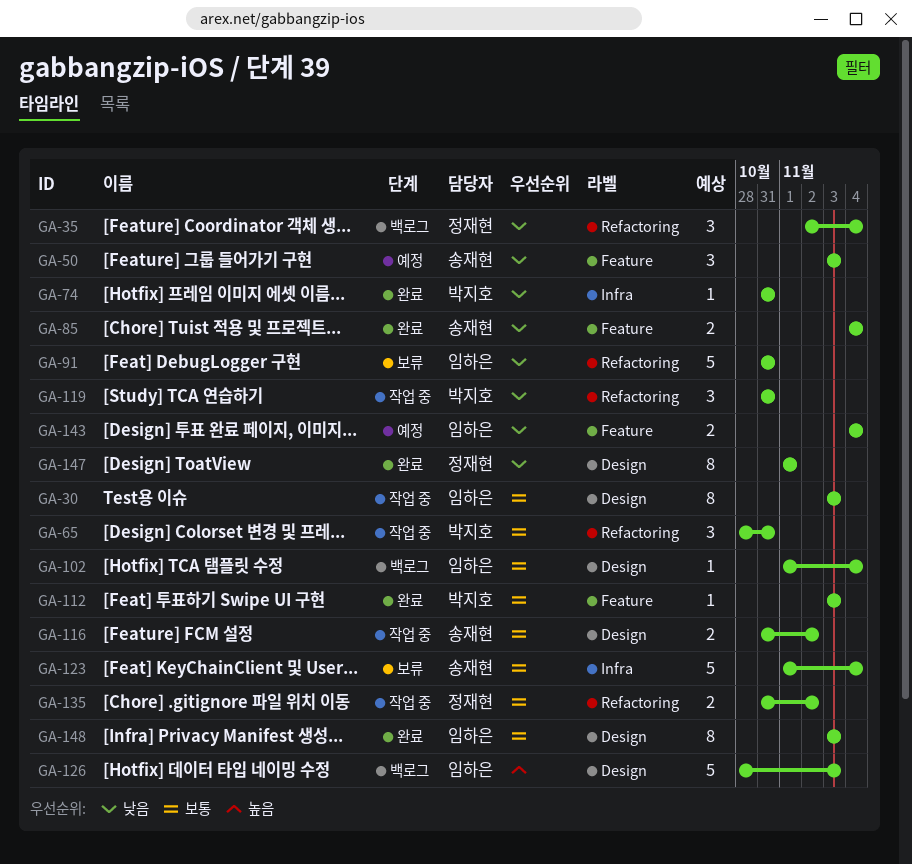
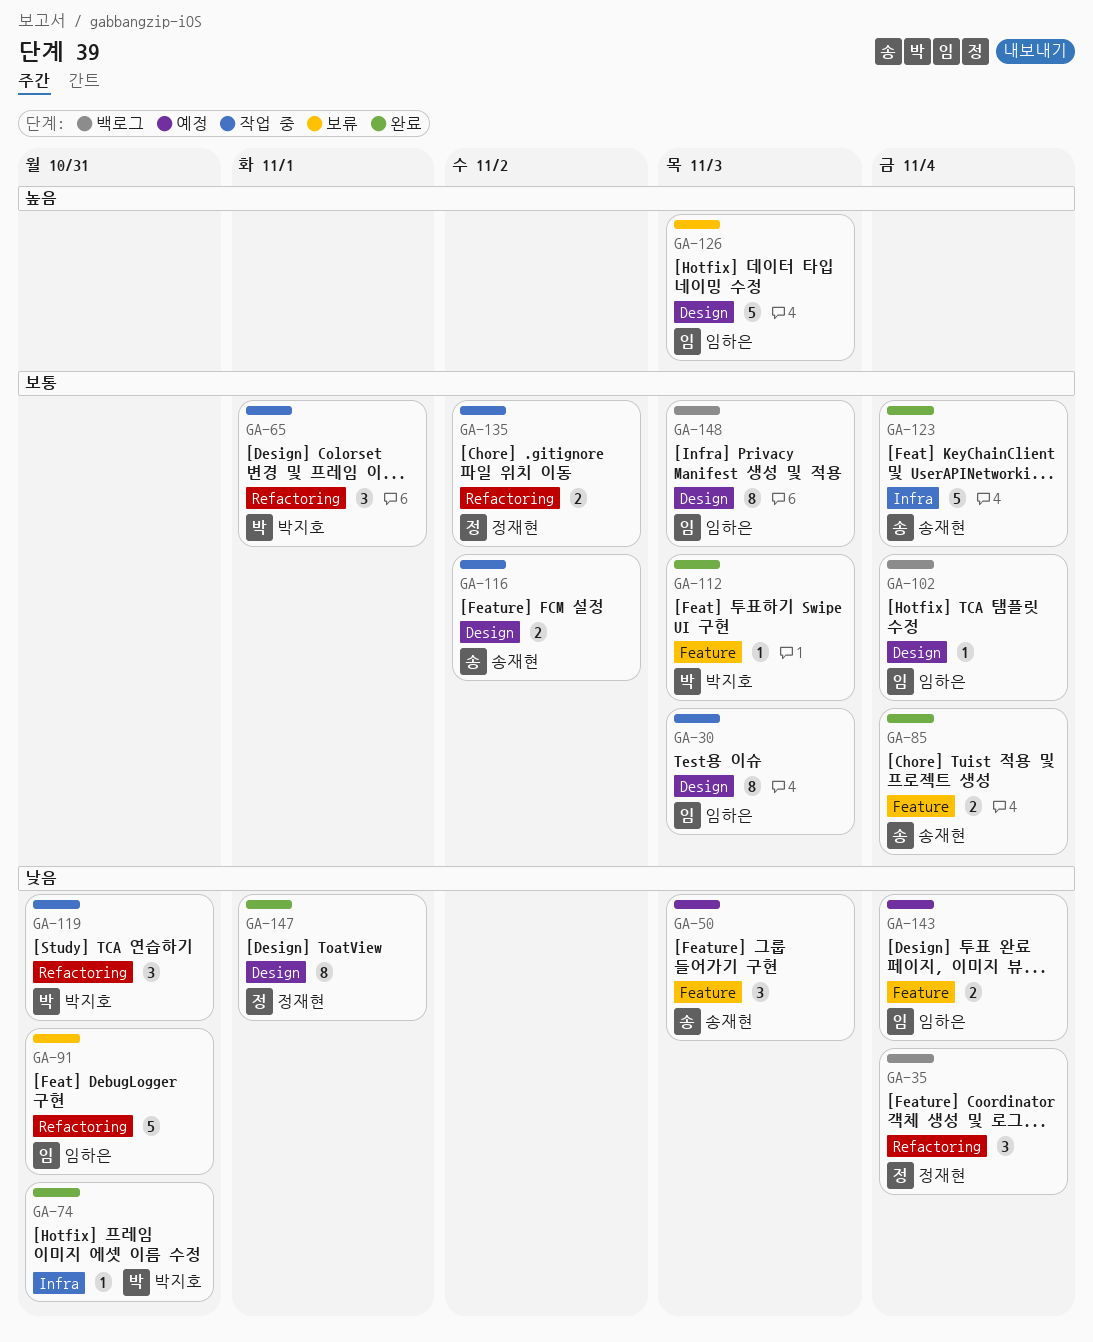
GA-65, due: Oct 31 -> Nov 1
GA-85, priority: 낮음 -> 보통
GA-123, status: 보류 -> 완료
GA-126, status: 백로그 -> 보류
GA-148, status: 완료 -> 백로그

